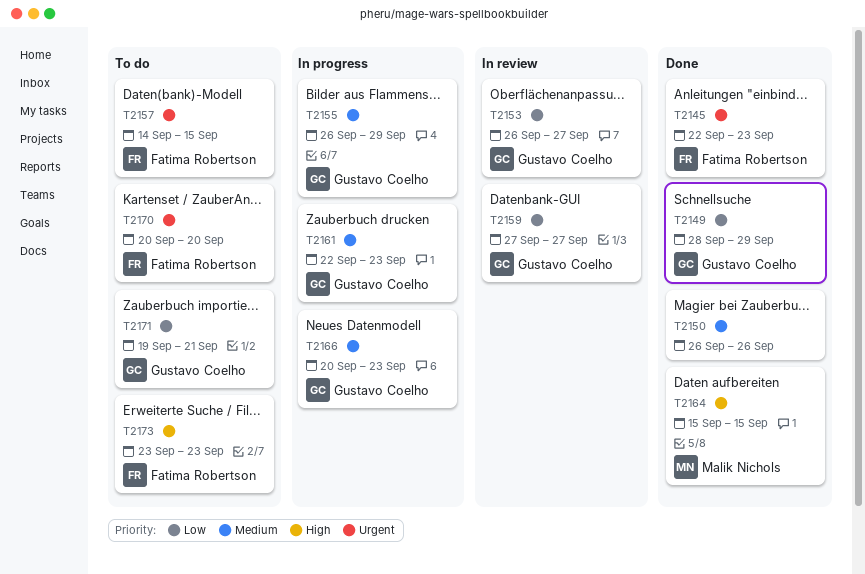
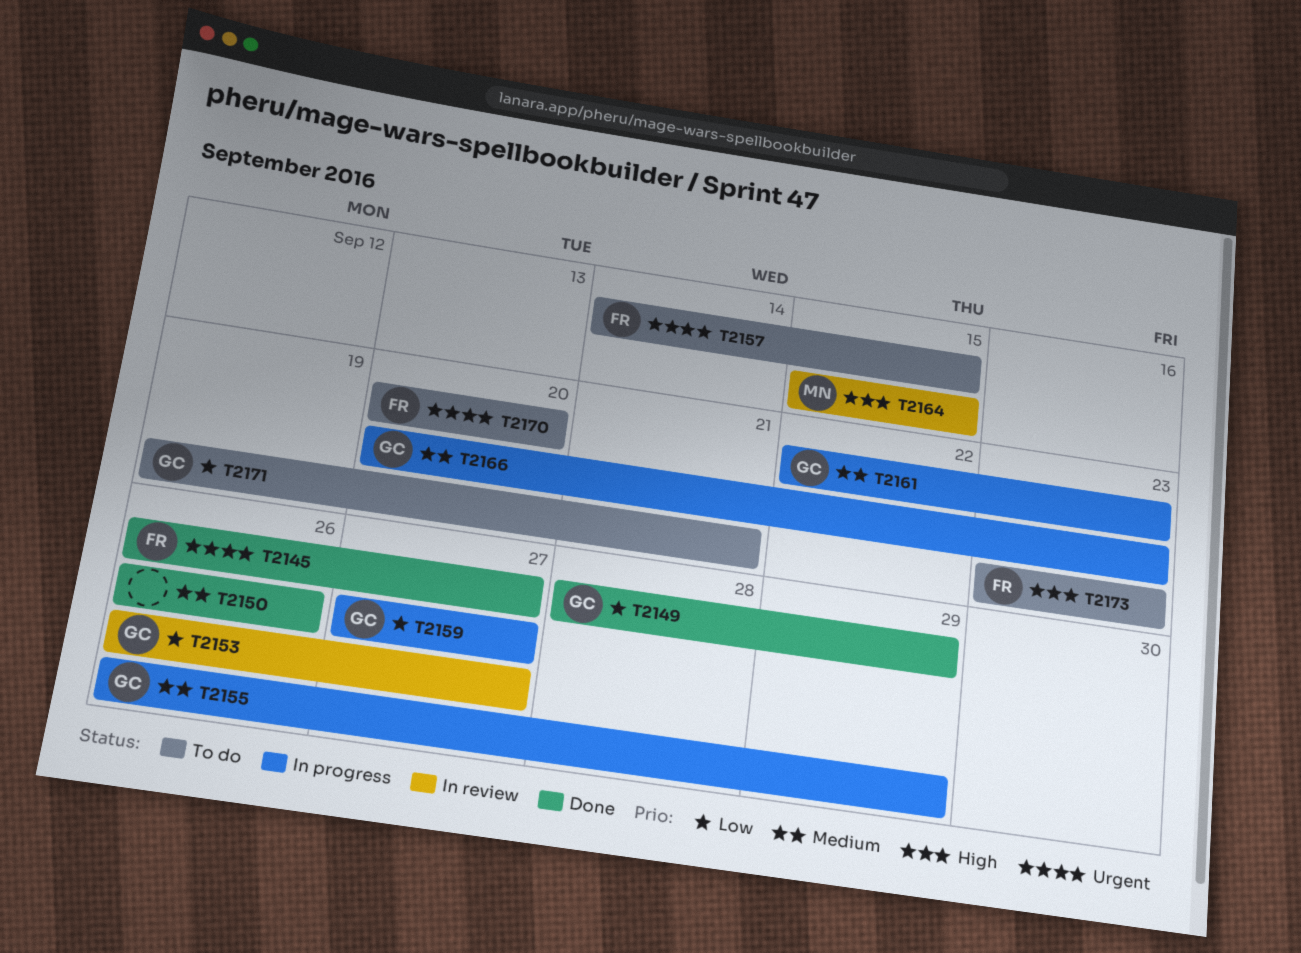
T2145, start: Sep 22 -> Sep 26
T2145, due: Sep 23 -> Sep 27
T2159, status: In review -> In progress
T2164, status: Done -> In review

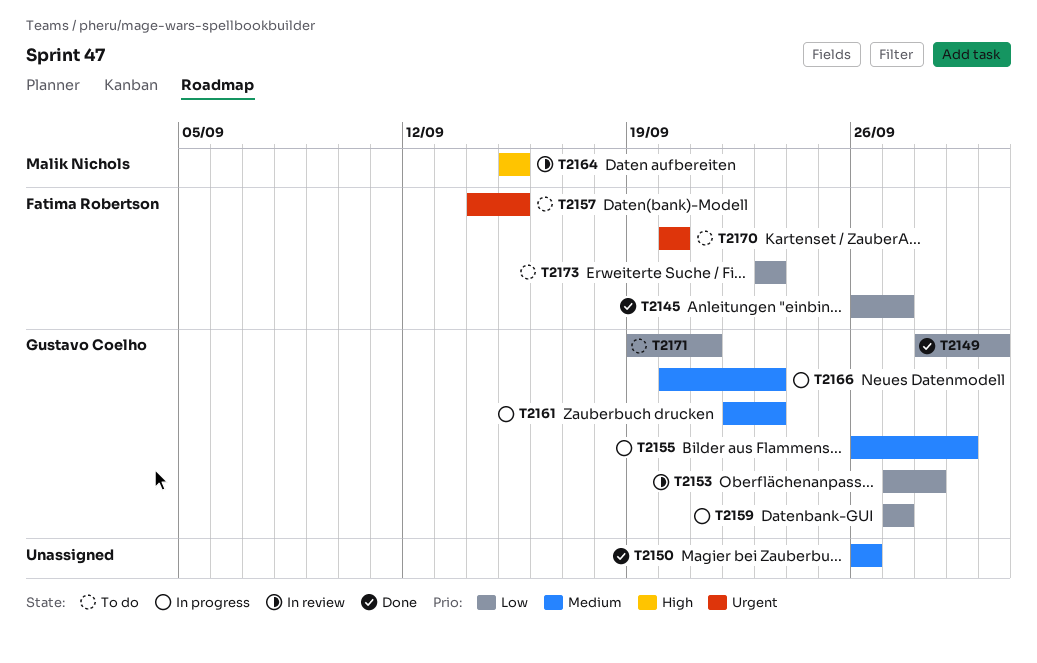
T2145, priority: Urgent -> Low
T2149, due: Sep 29 -> Sep 30
T2153, start: Sep 26 -> Sep 27
T2153, due: Sep 27 -> Sep 28
T2173, priority: High -> Low

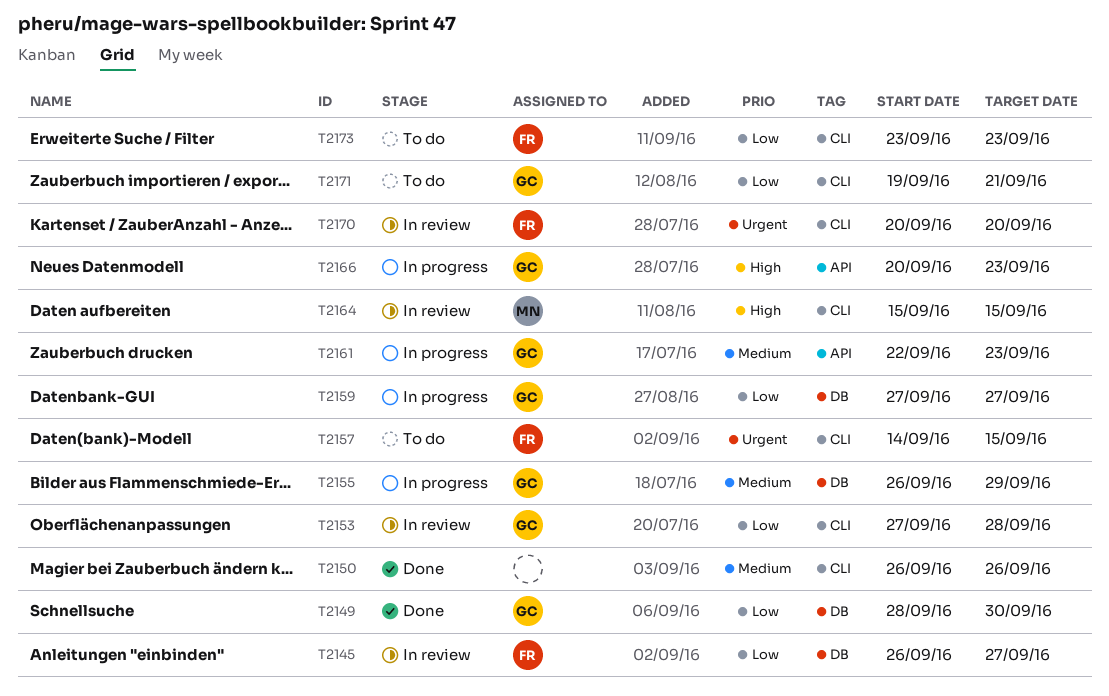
T2145, status: Done -> In review
T2166, priority: Medium -> High
T2170, status: To do -> In review

